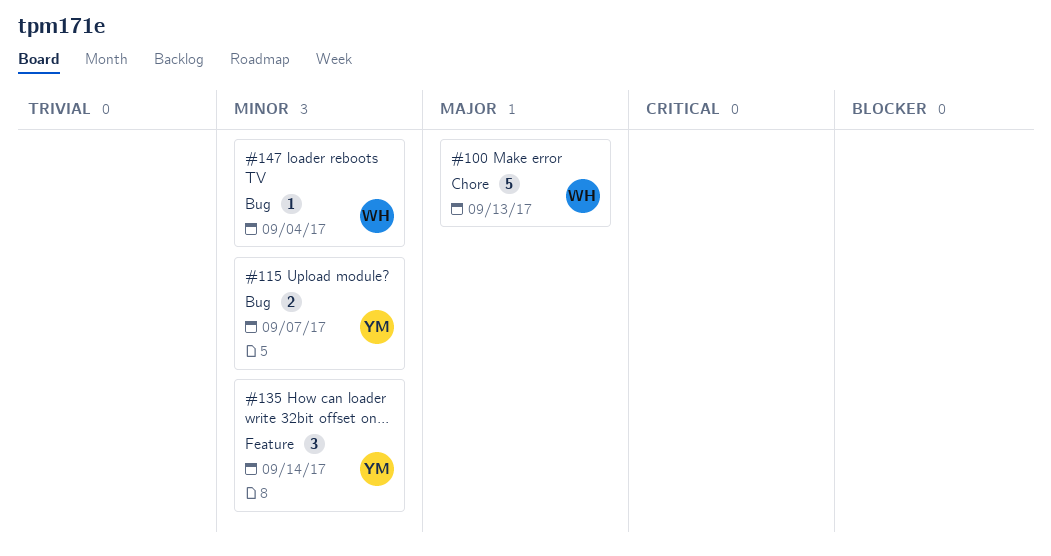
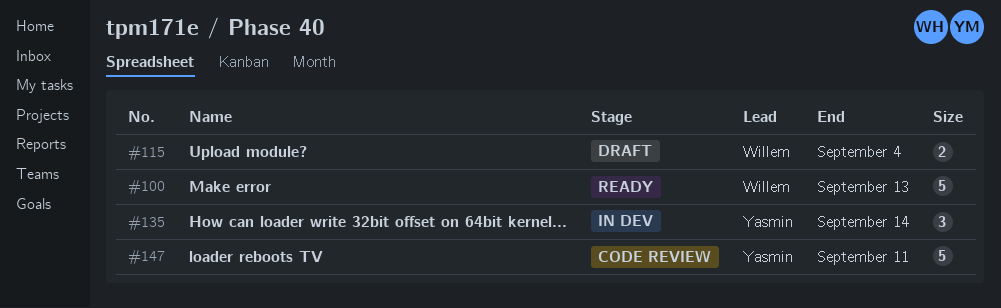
#115, owner: Yasmin -> Willem
#115, due: Sep 7 -> Sep 4
#147, owner: Willem -> Yasmin
#147, estimate: 1 -> 5
#147, due: Sep 4 -> Sep 11

